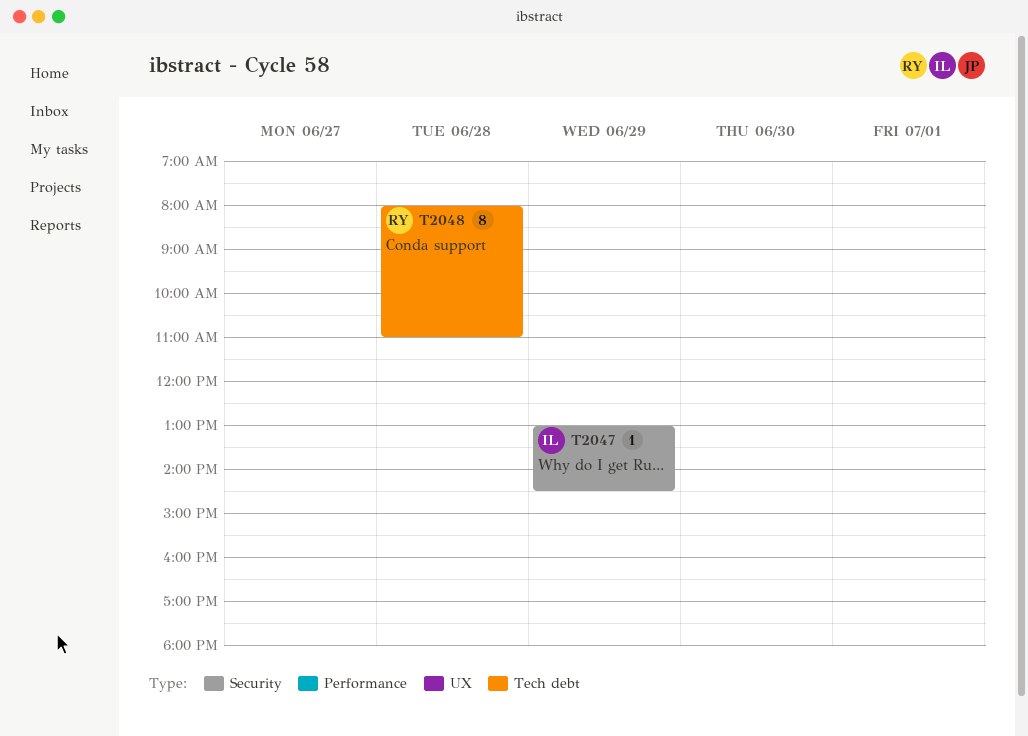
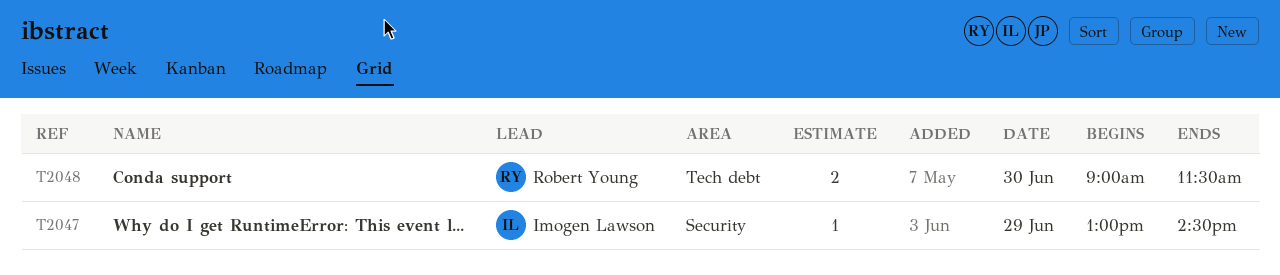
T2048, estimate: 8 -> 2
T2048, day: Jun 28 -> Jun 30
T2048, begins: 08:00 -> 09:00
T2048, ends: 11:00 -> 11:30

